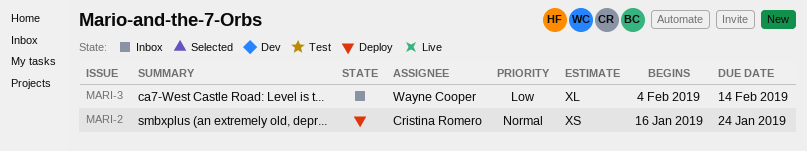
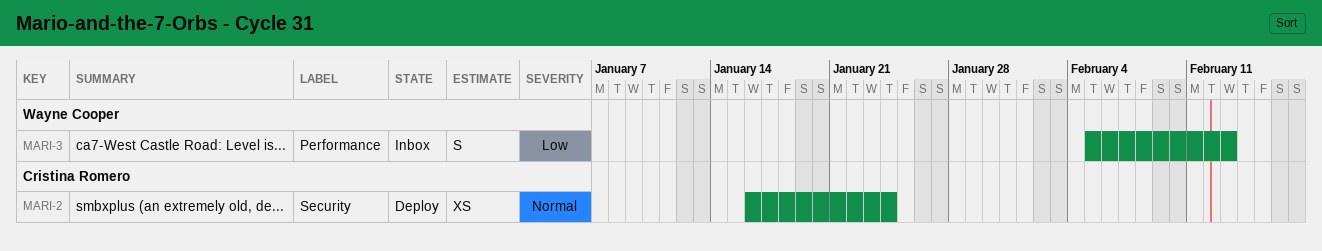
MARI-3, estimate: XL -> S
MARI-3, start: Feb 4 -> Feb 5
MARI-3, due: Feb 14 -> Feb 13

